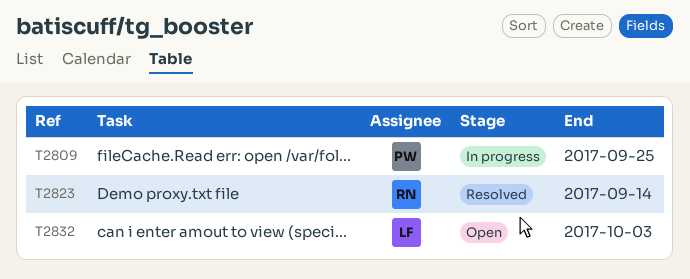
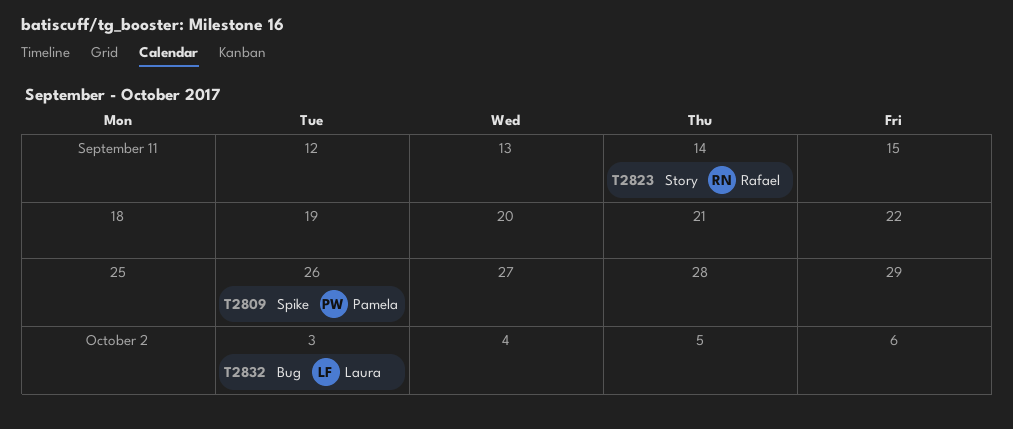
T2809, due: Sep 25 -> Sep 26

